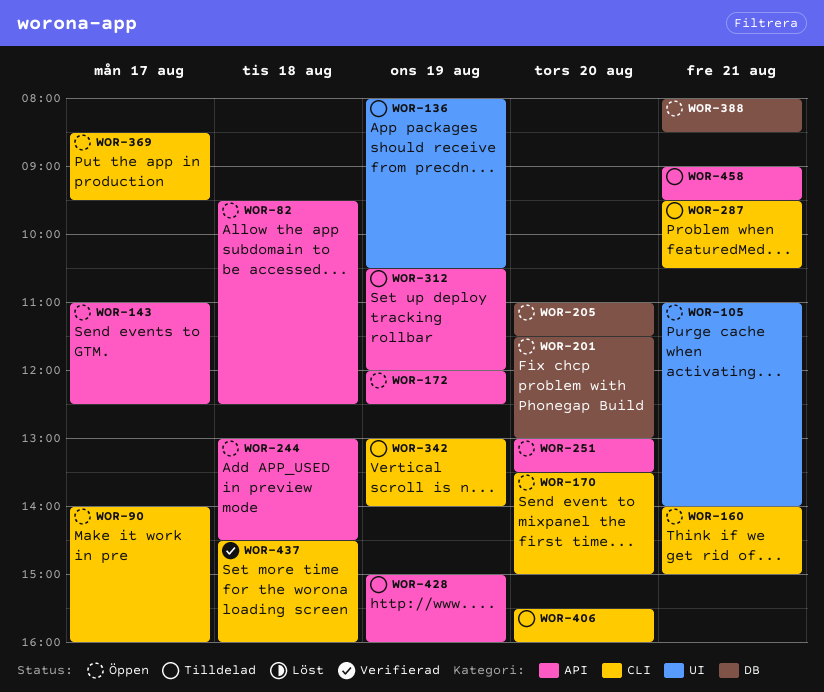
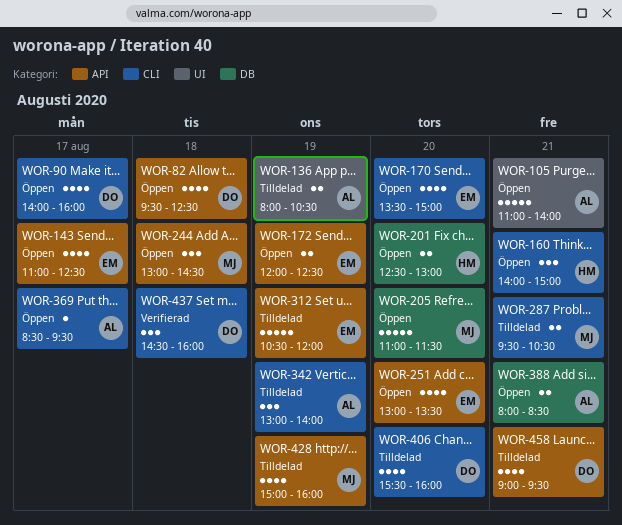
WOR-201, begins: 11:30 -> 12:30

